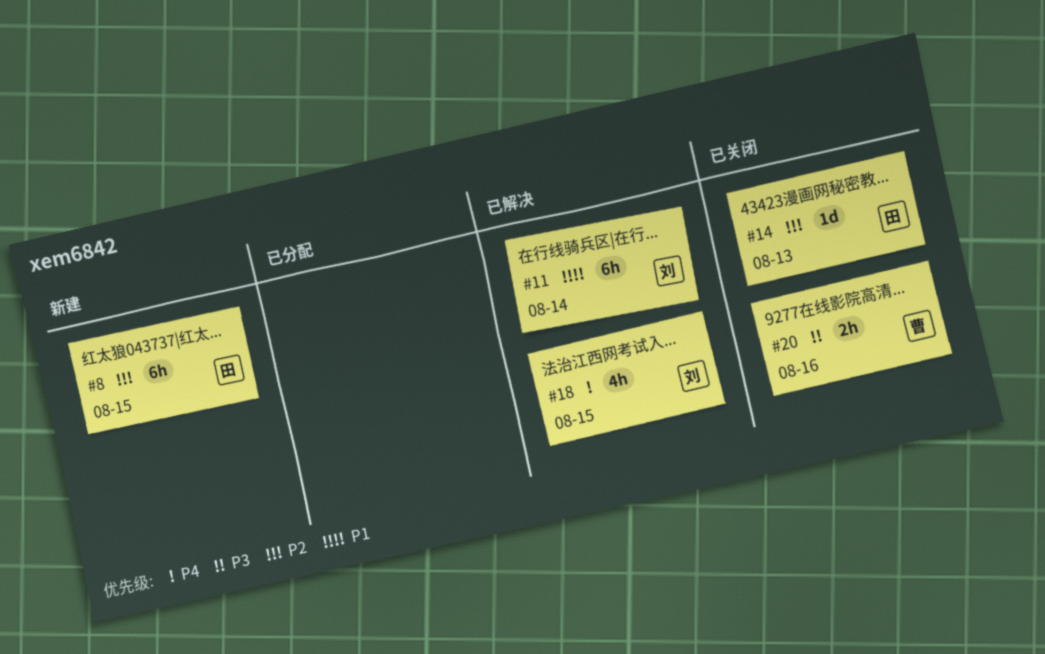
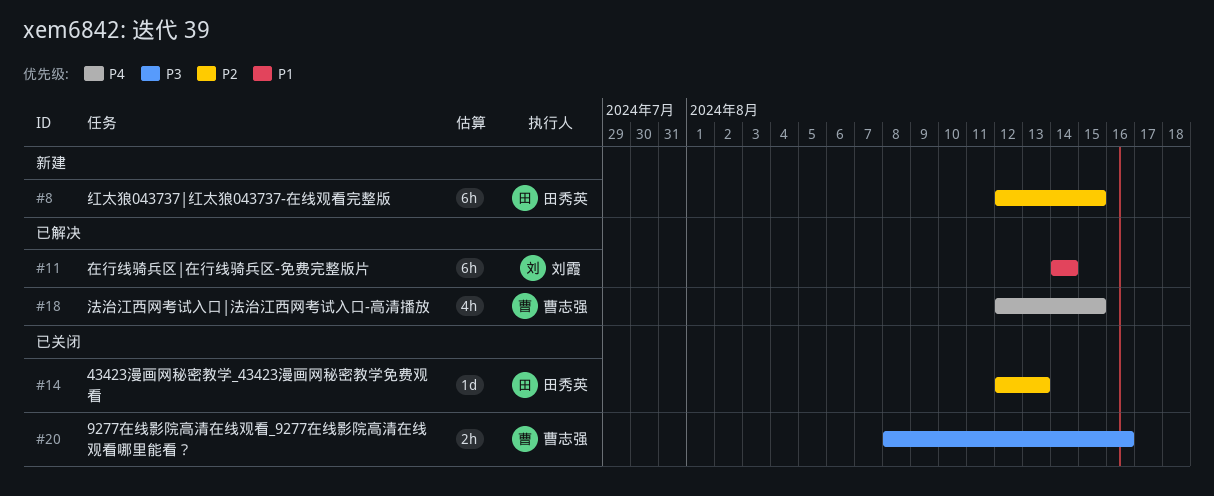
#18, owner: 刘霞 -> 曹志强

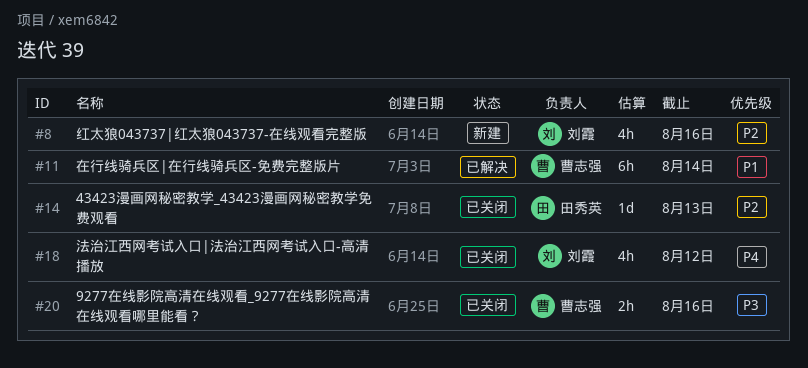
#8, owner: 田秀英 -> 刘霞
#8, estimate: 6h -> 4h
#8, due: Aug 15 -> Aug 16
#11, owner: 刘霞 -> 曹志强
#18, status: 已解决 -> 已关闭
#18, owner: 曹志强 -> 刘霞
#18, due: Aug 15 -> Aug 12

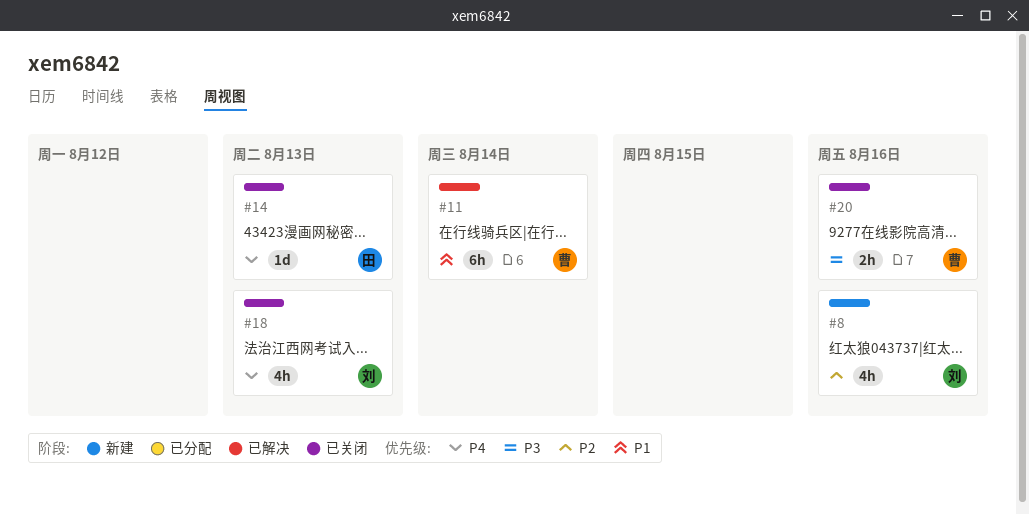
#14, priority: P2 -> P4
#18, due: Aug 12 -> Aug 13

